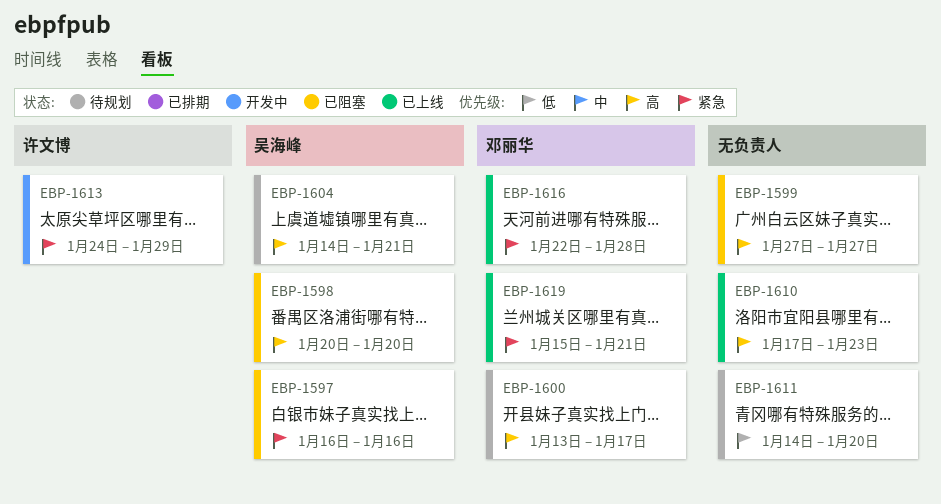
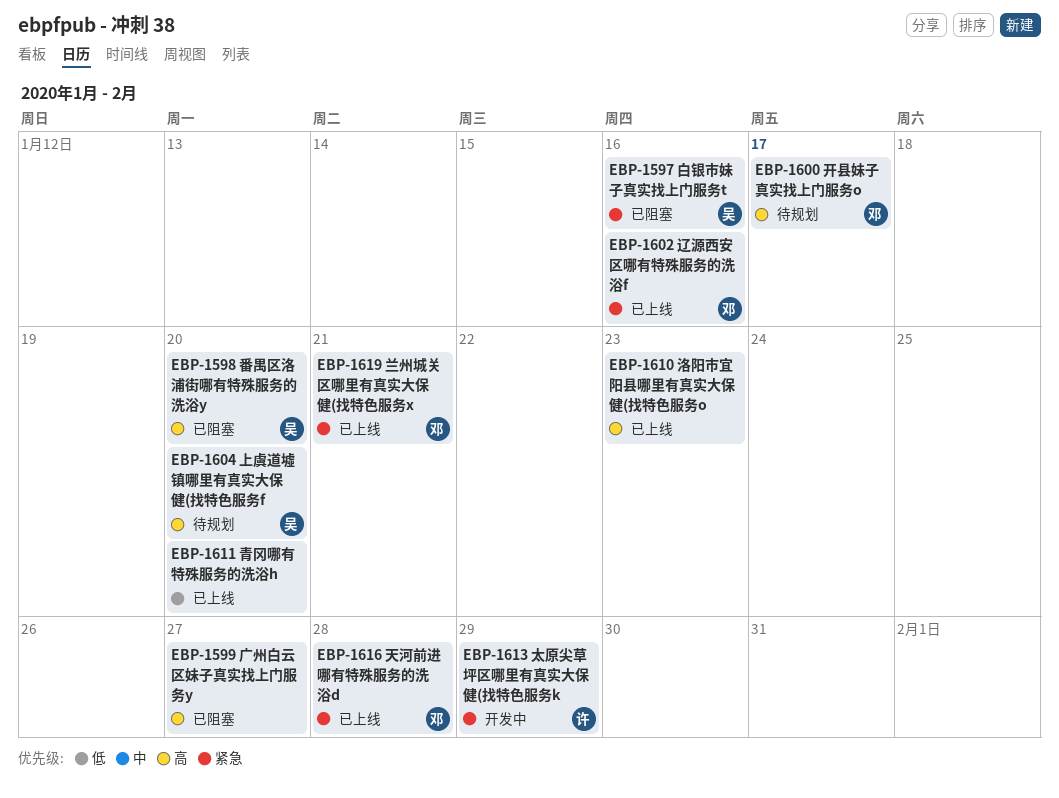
EBP-1602: none -> present
EBP-1604, due: Jan 21 -> Jan 20
EBP-1611, status: 待规划 -> 已上线

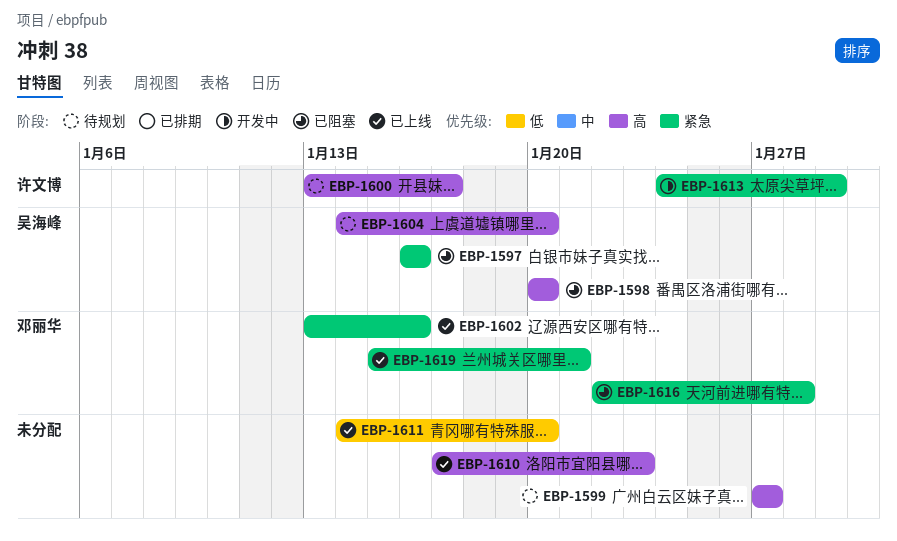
EBP-1599, status: 已阻塞 -> 待规划
EBP-1600, owner: 邓丽华 -> 许文博
EBP-1616, status: 已上线 -> 已阻塞

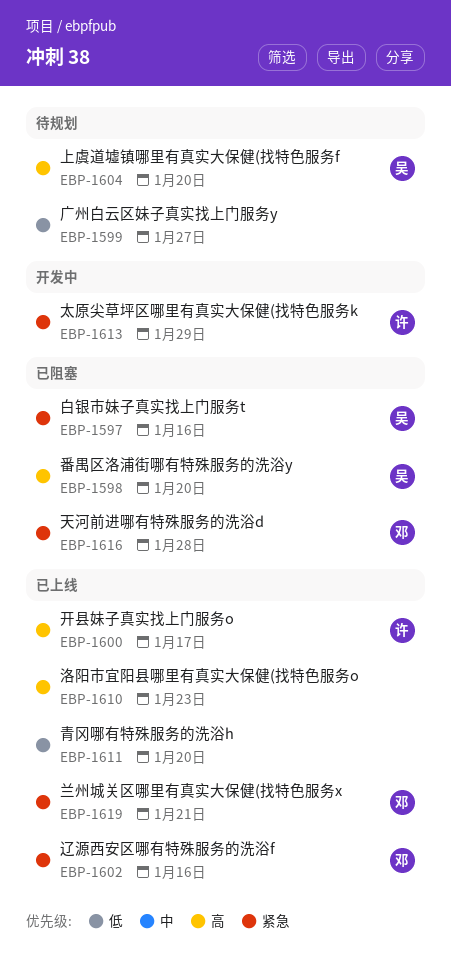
EBP-1599, priority: 高 -> 低
EBP-1600, status: 待规划 -> 已上线

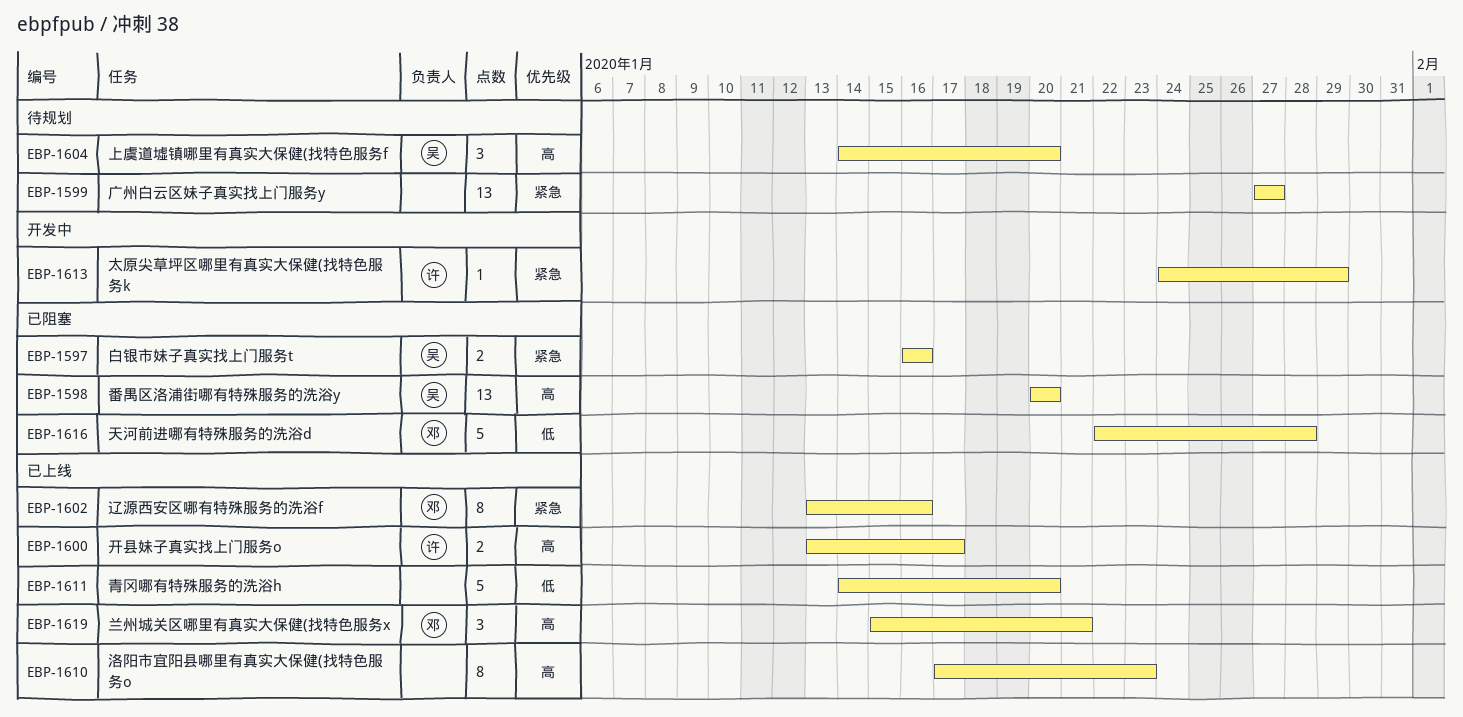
EBP-1599, priority: 低 -> 紧急
EBP-1616, priority: 紧急 -> 低
EBP-1619, priority: 紧急 -> 高

